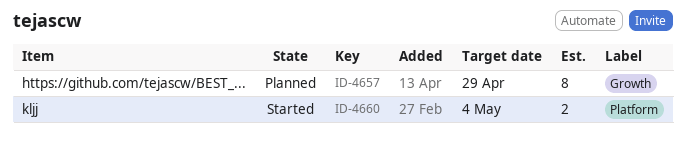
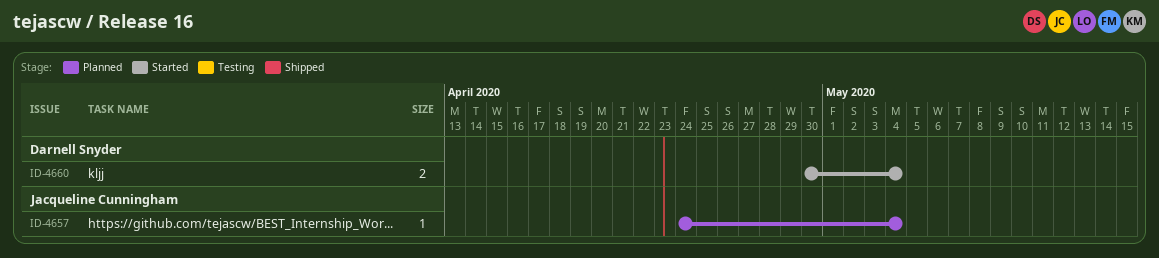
ID-4657, estimate: 8 -> 1
ID-4657, due: Apr 29 -> May 4

